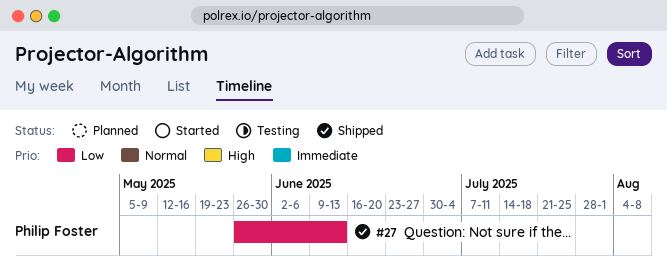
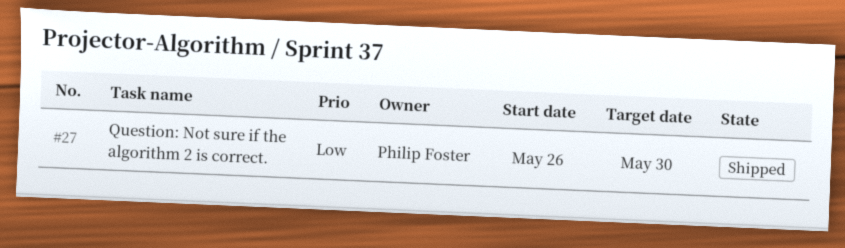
#27, due: Jun 13 -> May 30

